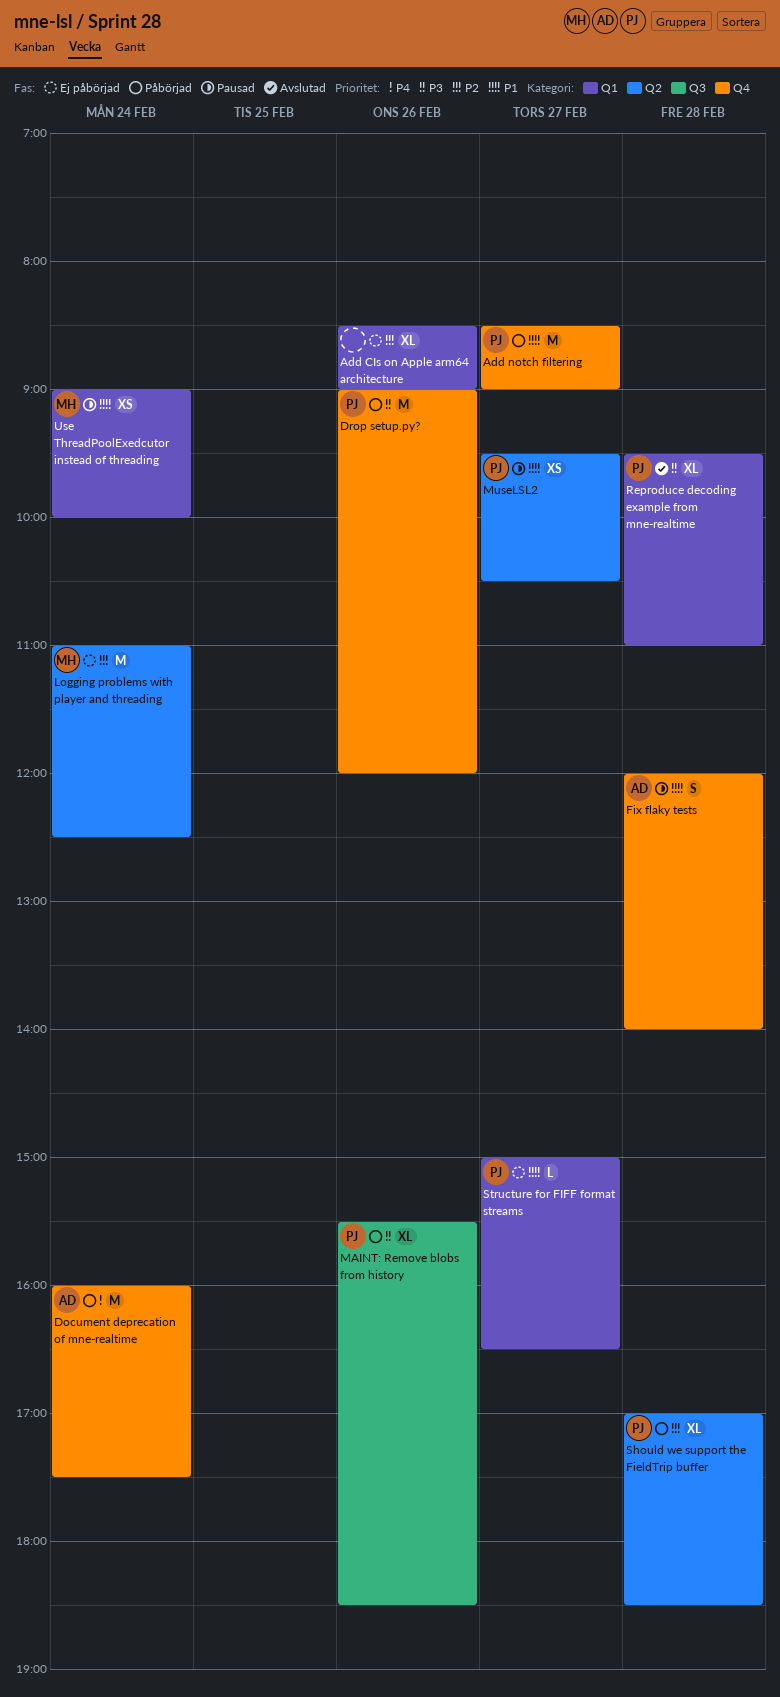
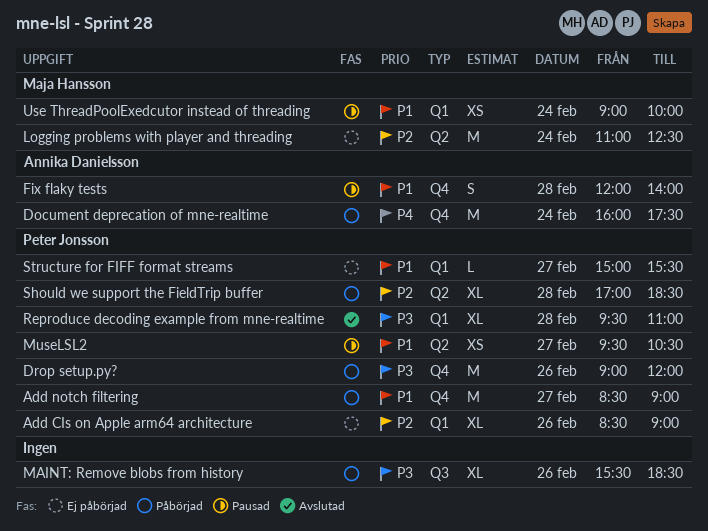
Add CIs on Apple arm64 architecture, owner: none -> Peter Jonsson
MAINT: Remove blobs from history, owner: Peter Jonsson -> none
Structure for FIFF format streams, ends: 16:30 -> 15:30

